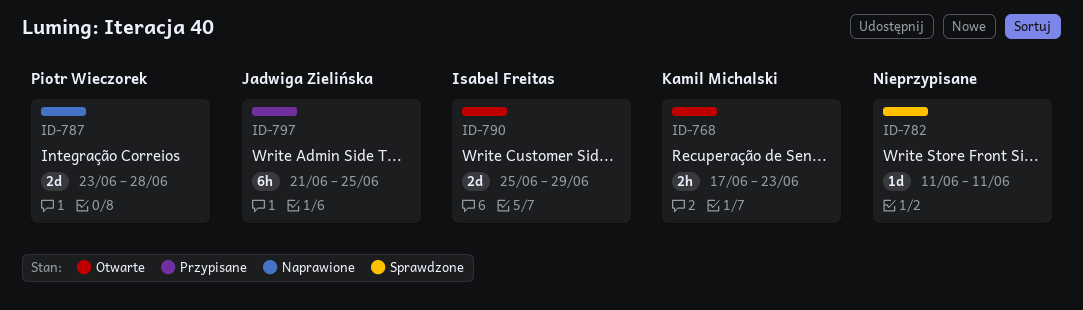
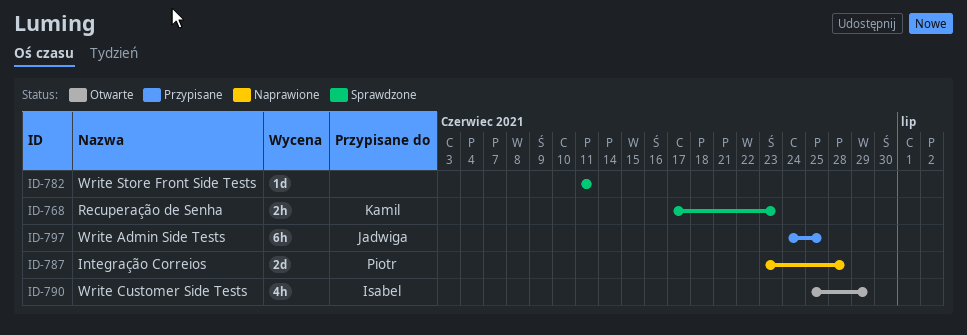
ID-768, status: Otwarte -> Sprawdzone
ID-790, estimate: 2d -> 4h
ID-797, start: Jun 21 -> Jun 24

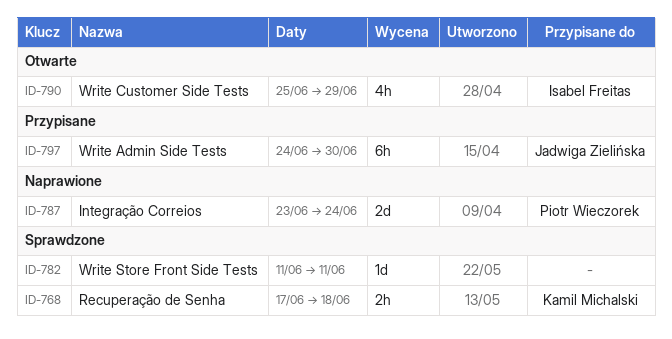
ID-768, due: Jun 23 -> Jun 18
ID-787, due: Jun 28 -> Jun 24
ID-797, due: Jun 25 -> Jun 30

